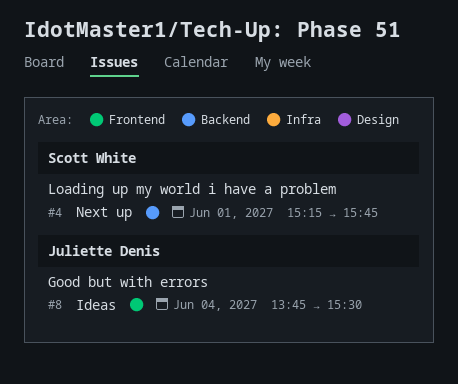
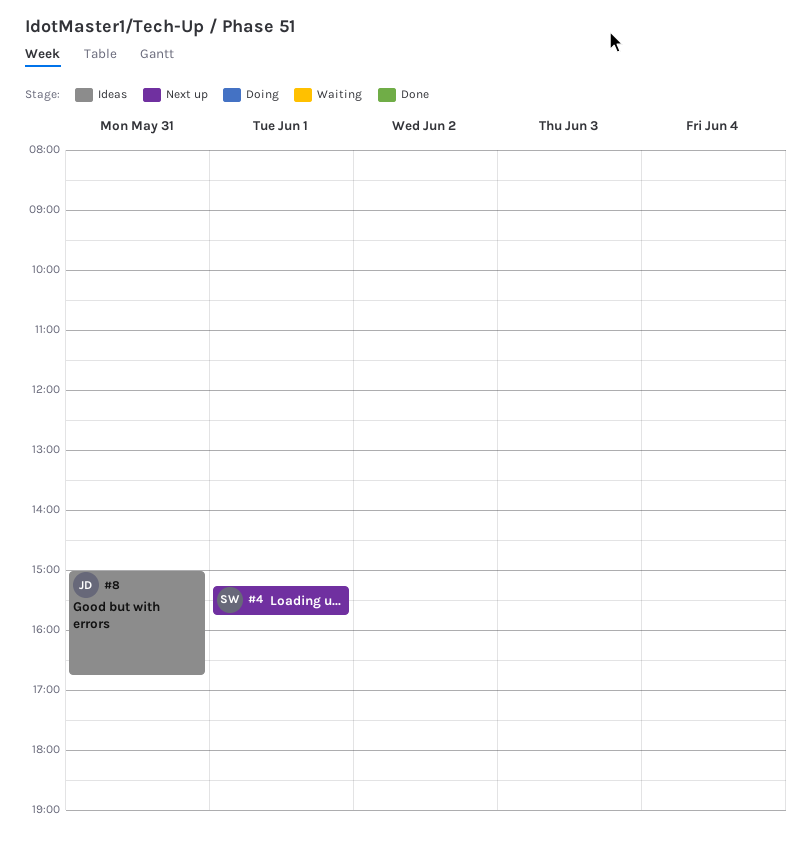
#8, day: Jun 4 -> May 31
#8, begins: 13:45 -> 15:00
#8, ends: 15:30 -> 16:45

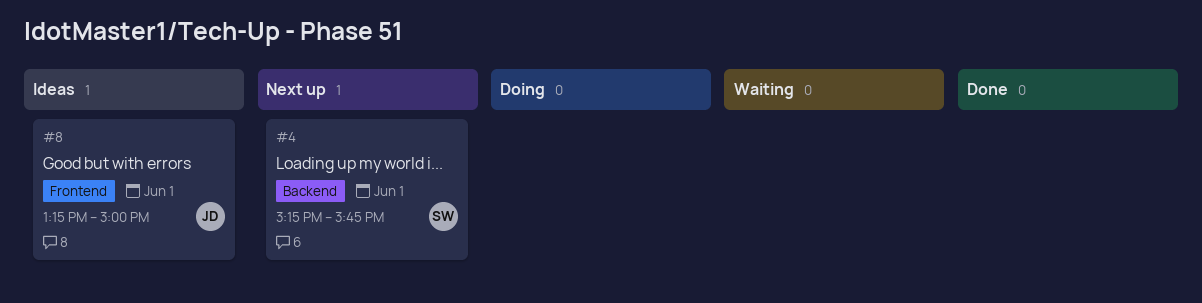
#8, day: May 31 -> Jun 1
#8, begins: 15:00 -> 13:15
#8, ends: 16:45 -> 15:00

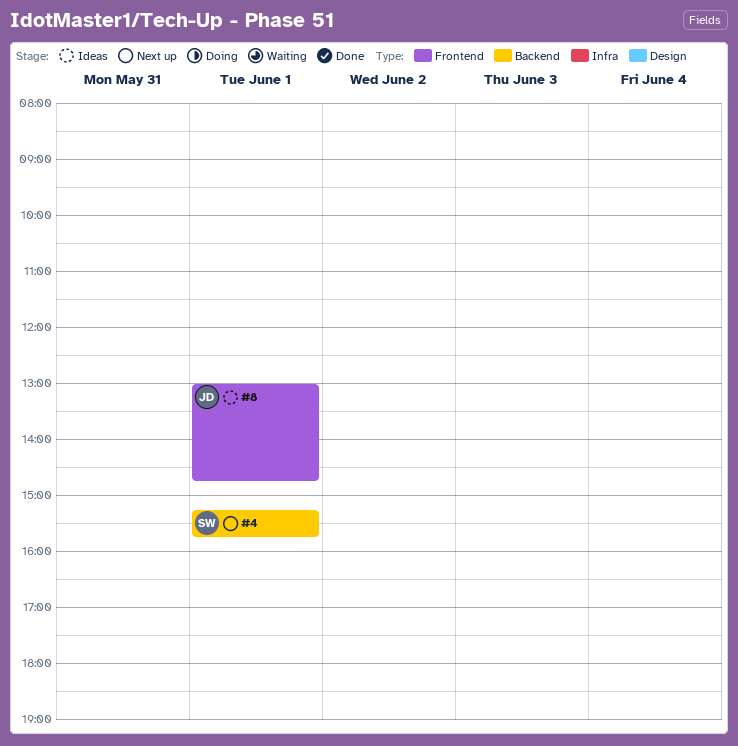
#8, begins: 13:15 -> 13:00
#8, ends: 15:00 -> 14:45

